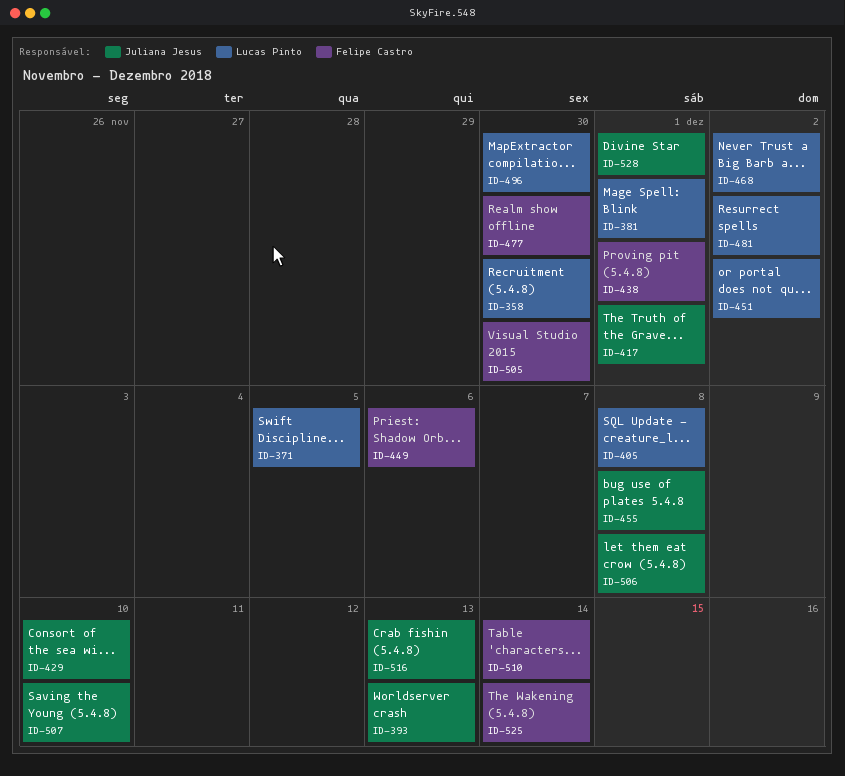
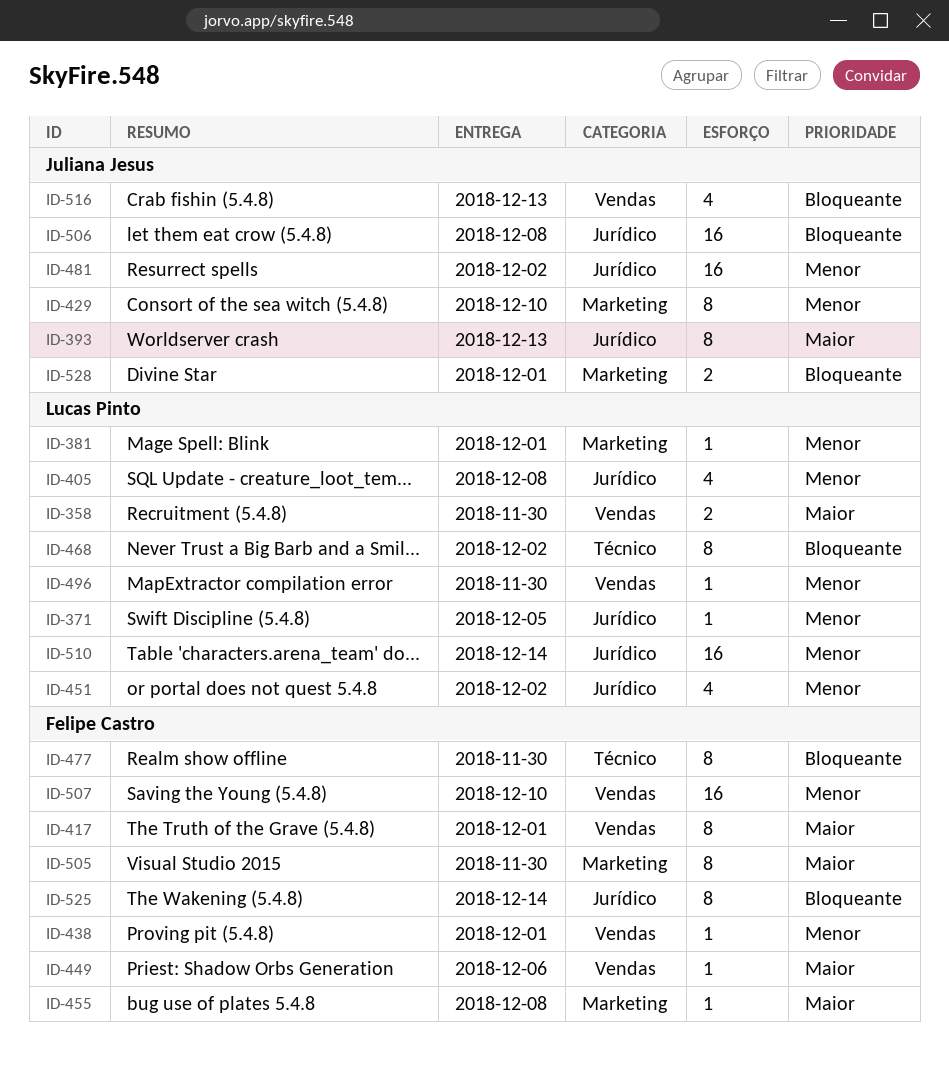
ID-417, owner: Juliana Jesus -> Felipe Castro
ID-455, owner: Juliana Jesus -> Felipe Castro
ID-481, owner: Lucas Pinto -> Juliana Jesus
ID-507, owner: Juliana Jesus -> Felipe Castro
ID-510, owner: Felipe Castro -> Lucas Pinto

